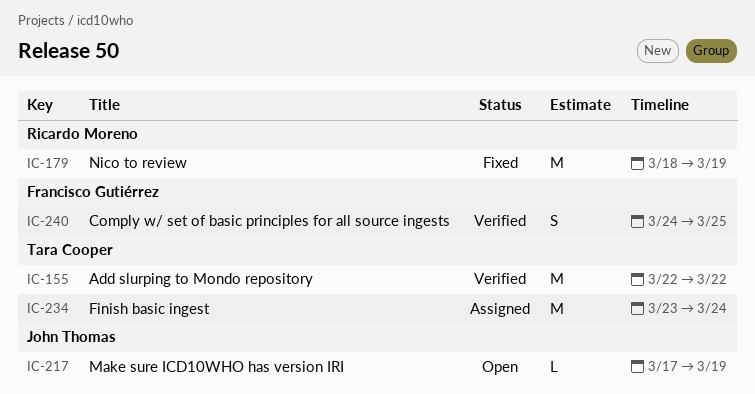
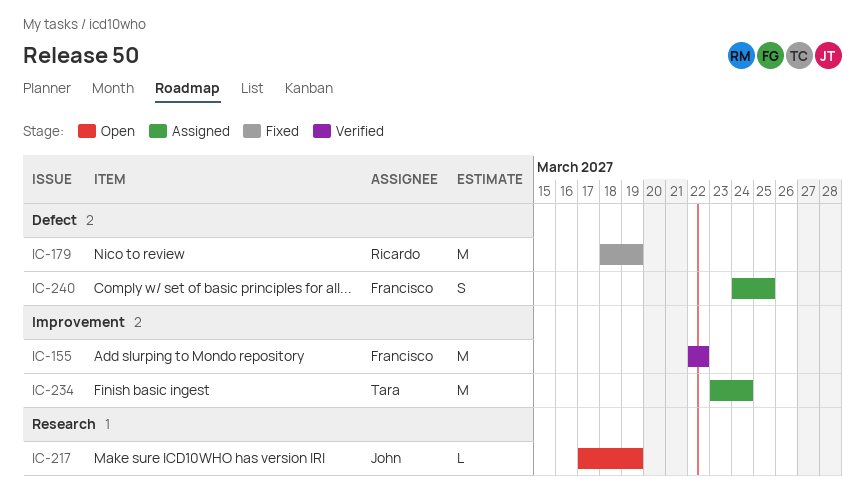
IC-155, owner: Tara Cooper -> Francisco Gutiérrez
IC-240, status: Verified -> Assigned

